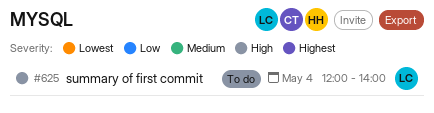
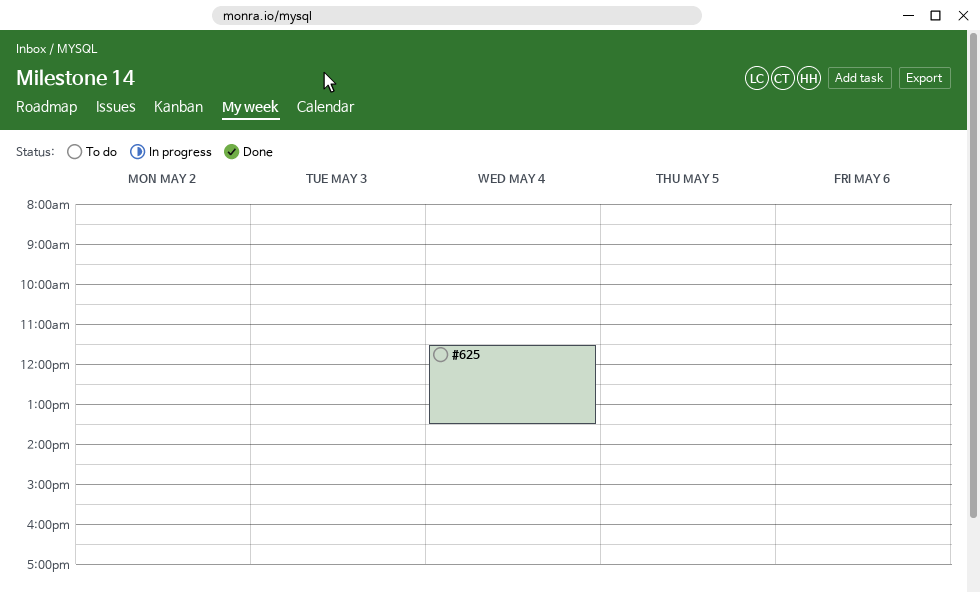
#625, begins: 12:00 -> 11:30
#625, ends: 14:00 -> 13:30

